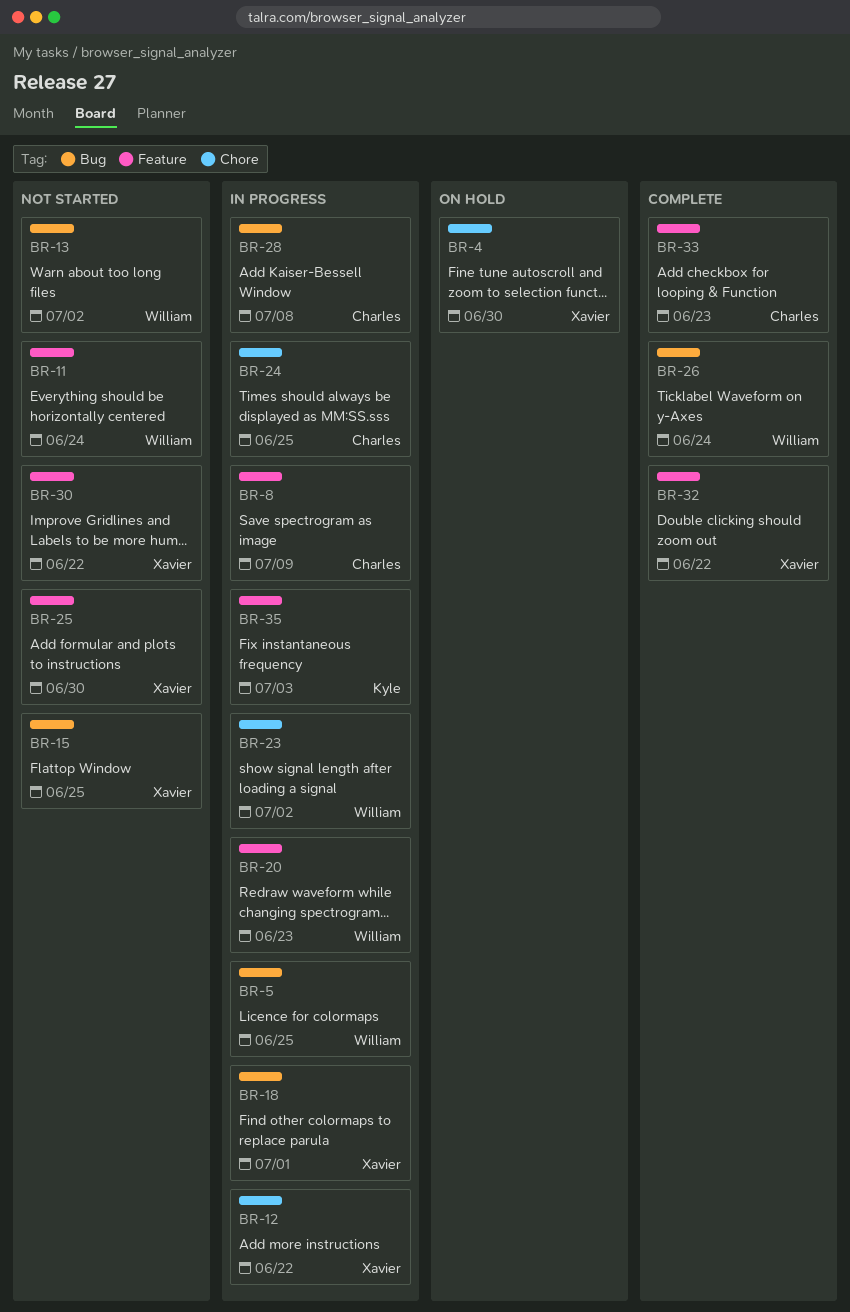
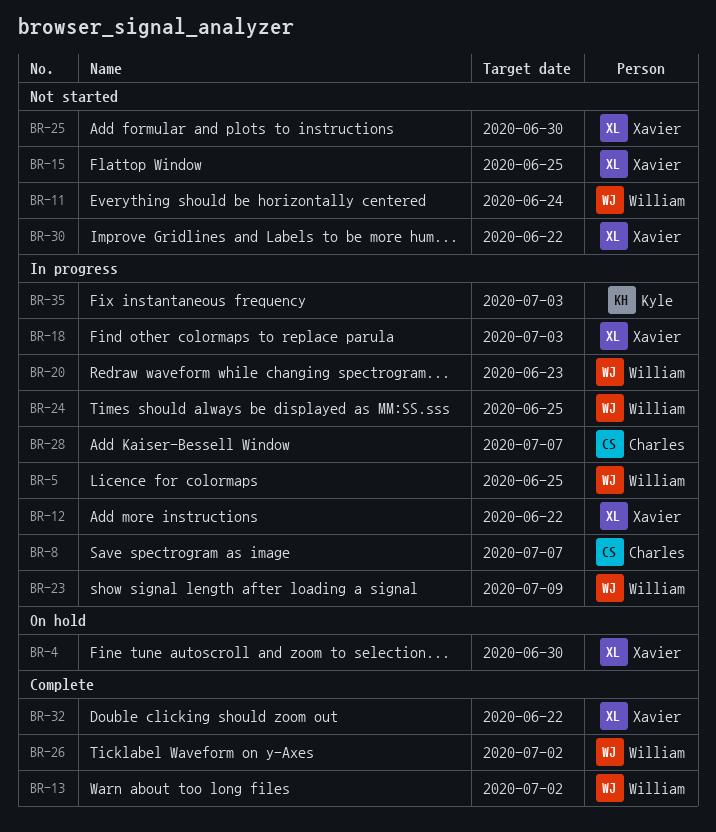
BR-8, due: Jul 9 -> Jul 7
BR-13, status: Not started -> Complete
BR-18, due: Jul 1 -> Jul 3
BR-23, due: Jul 2 -> Jul 9
BR-24, owner: Charles -> William
BR-26, due: Jun 24 -> Jul 2
BR-28, due: Jul 8 -> Jul 7
BR-33: present -> none

